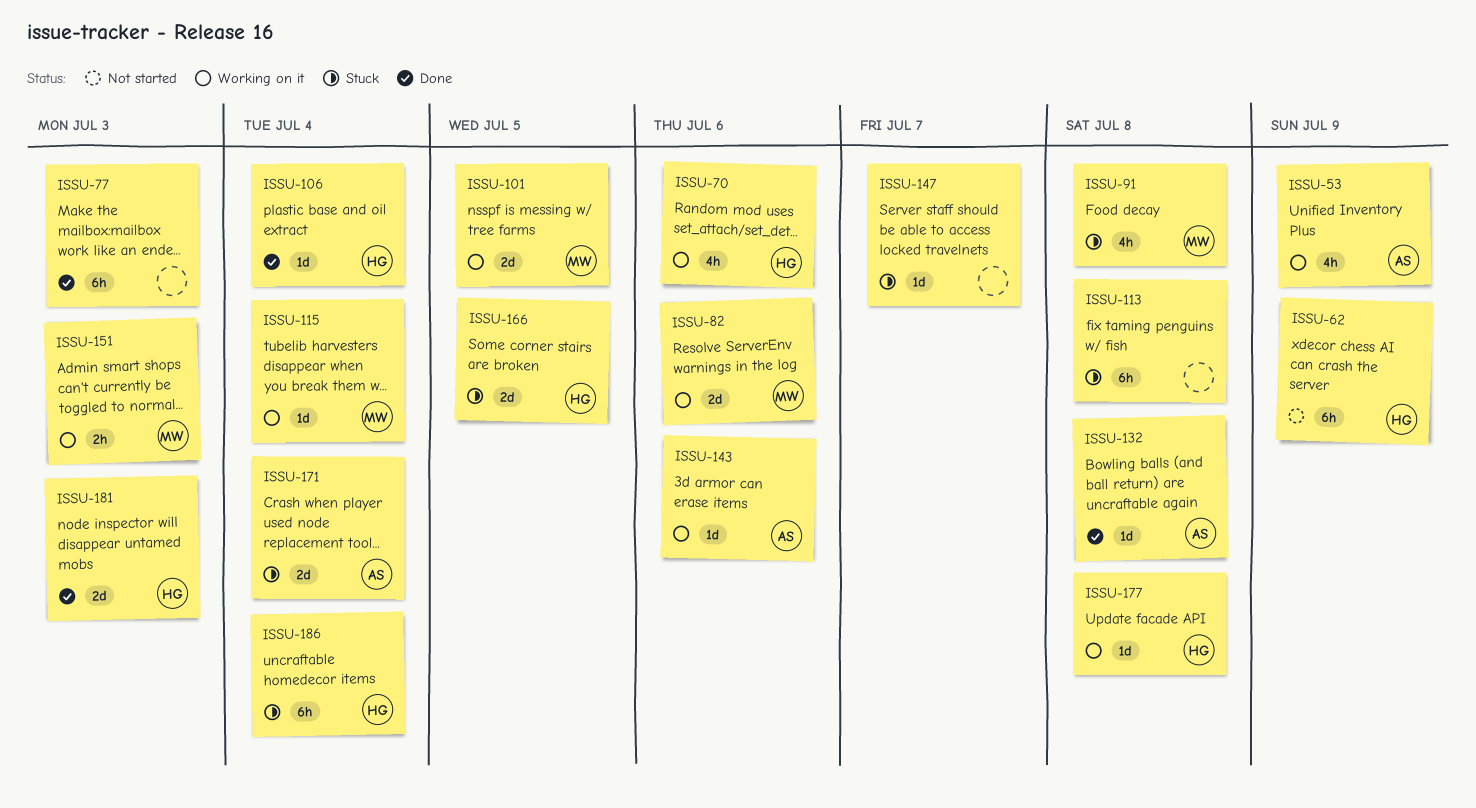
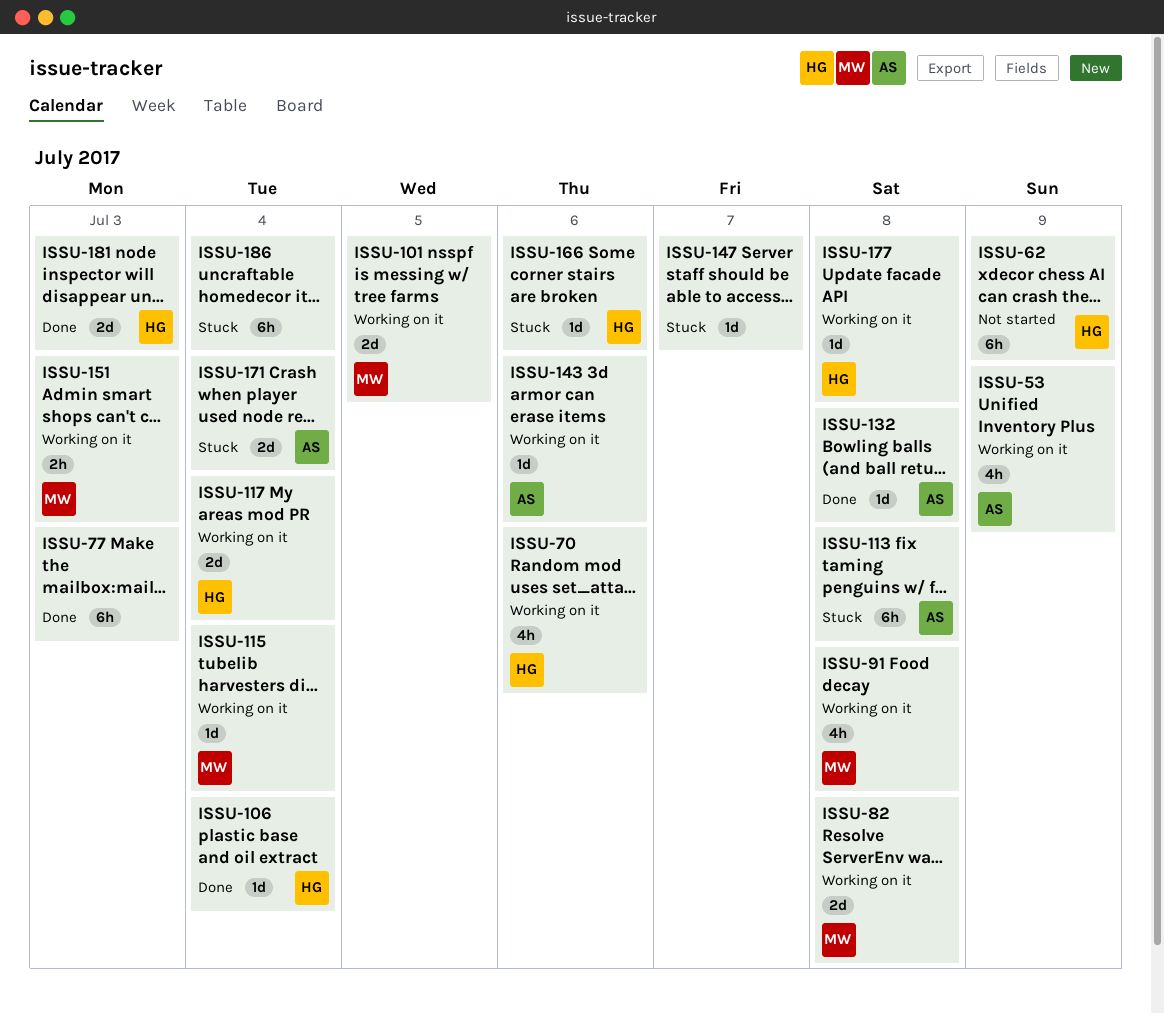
ISSU-82, due: Jul 6 -> Jul 8
ISSU-91, status: Stuck -> Working on it
ISSU-113, owner: none -> AS
ISSU-117: none -> present
ISSU-166, estimate: 2d -> 1d
ISSU-166, due: Jul 5 -> Jul 6
ISSU-186, owner: HG -> none

